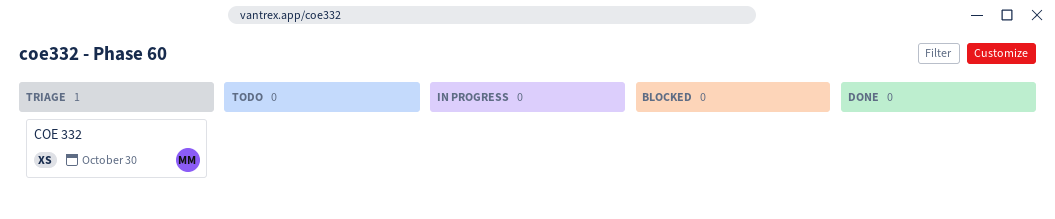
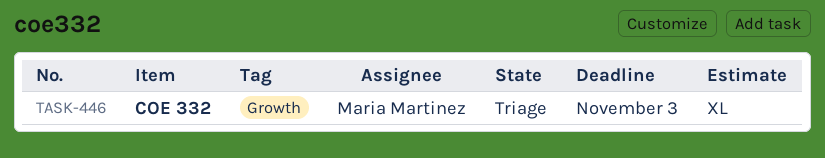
COE 332, estimate: XS -> XL
COE 332, due: Oct 30 -> Nov 3

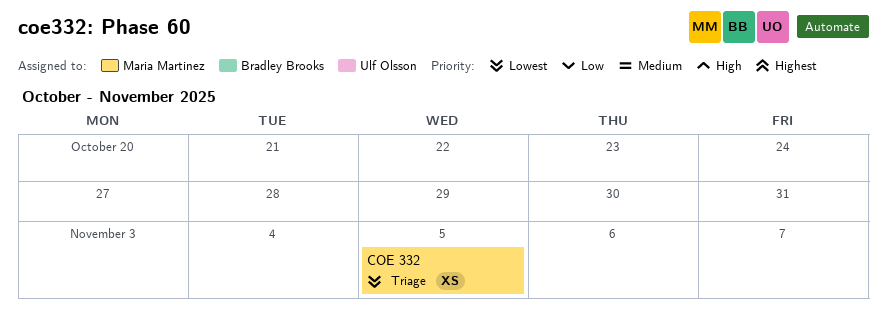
COE 332, estimate: XL -> XS
COE 332, due: Nov 3 -> Nov 5

